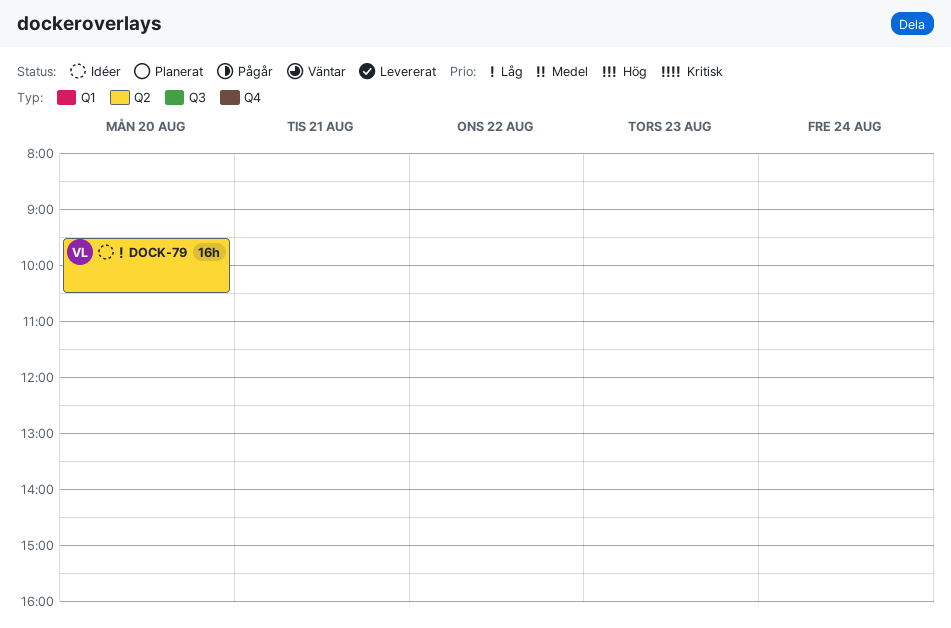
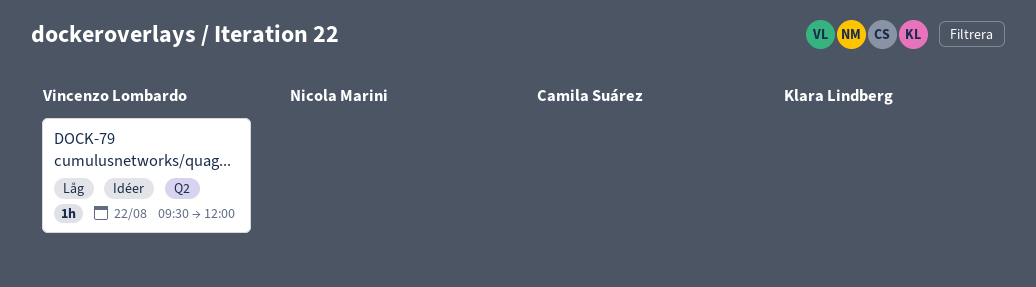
DOCK-79, estimate: 16h -> 1h
DOCK-79, day: Aug 20 -> Aug 22
DOCK-79, ends: 10:30 -> 12:00

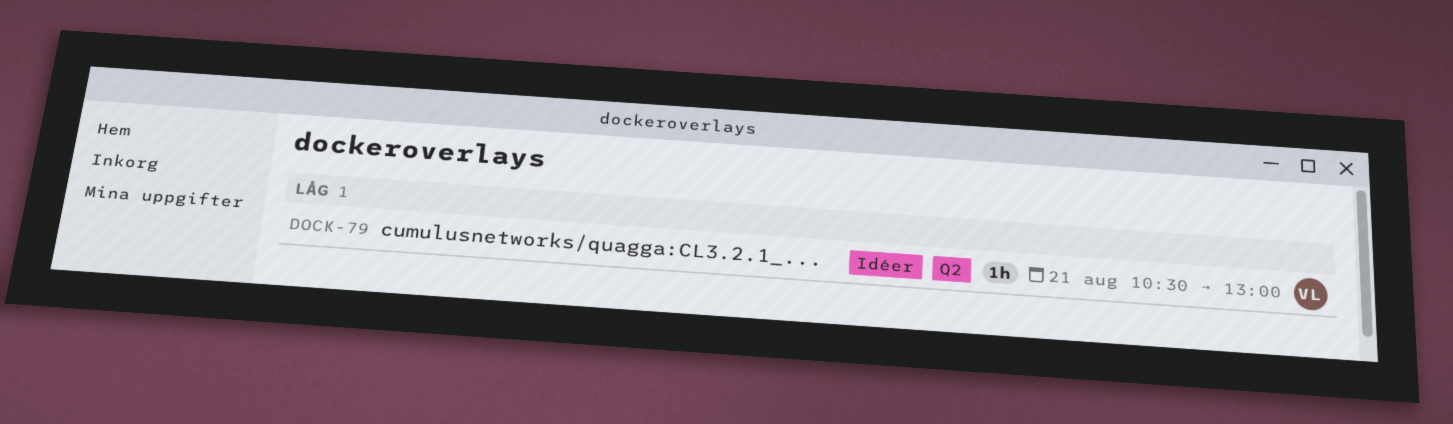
DOCK-79, day: Aug 22 -> Aug 21
DOCK-79, begins: 09:30 -> 10:30
DOCK-79, ends: 12:00 -> 13:00

